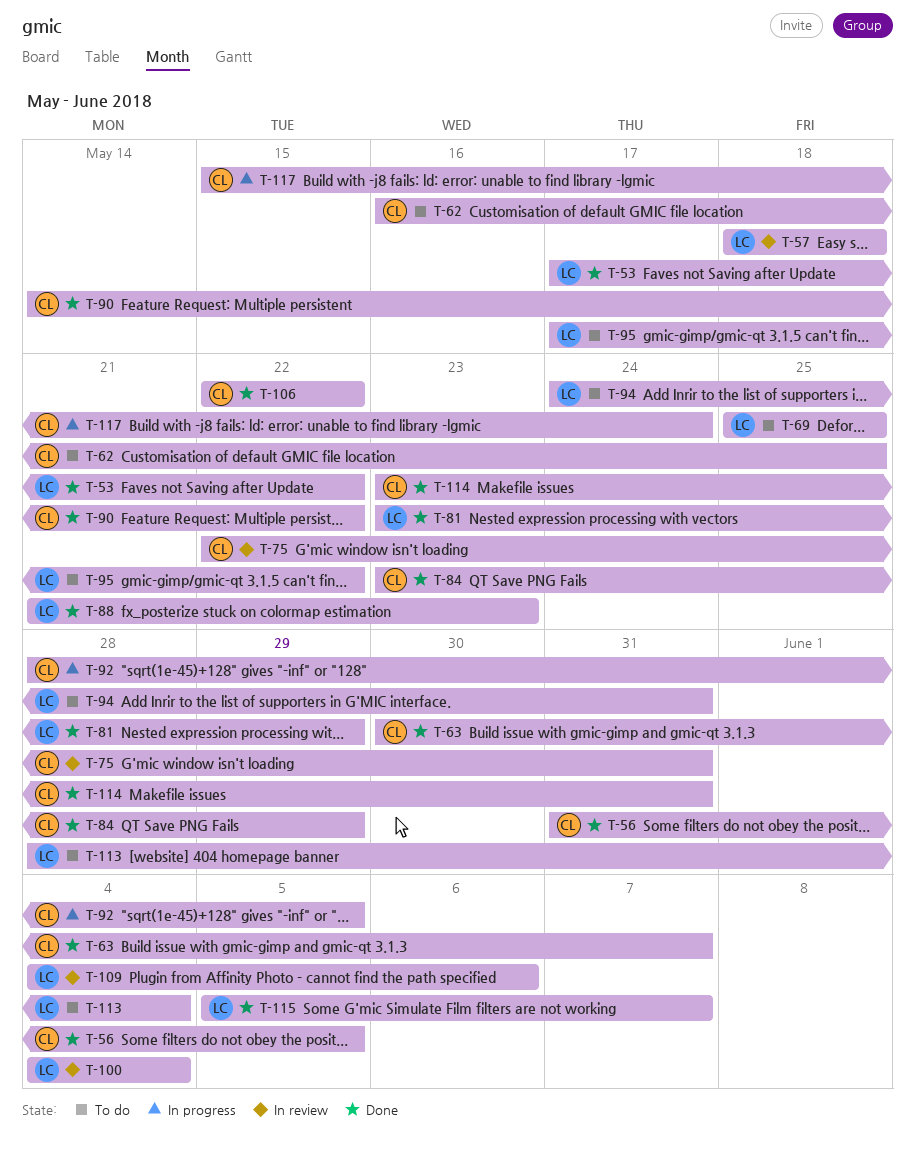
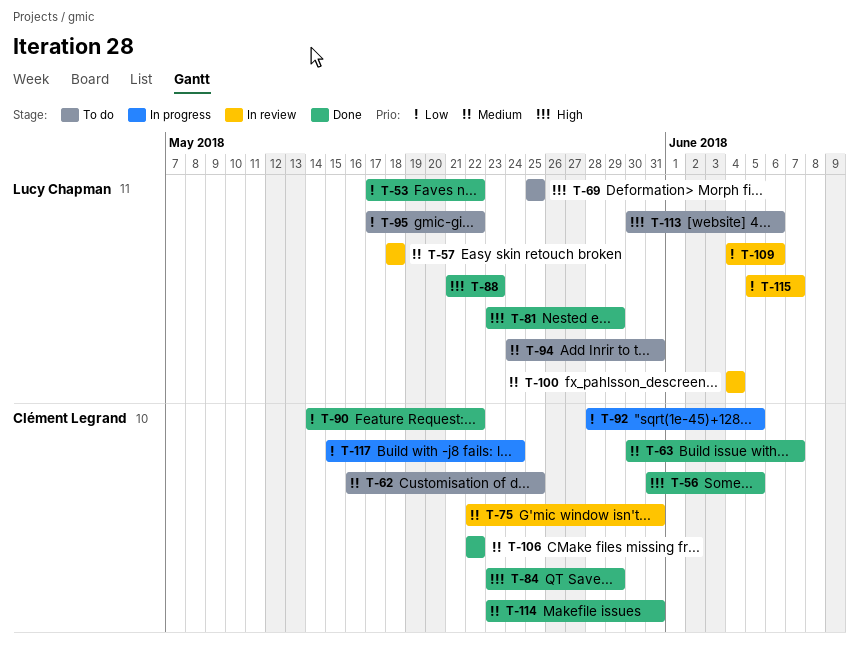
T-113, start: May 28 -> May 30
T-113, due: Jun 4 -> Jun 6
T-115, status: Done -> In review

